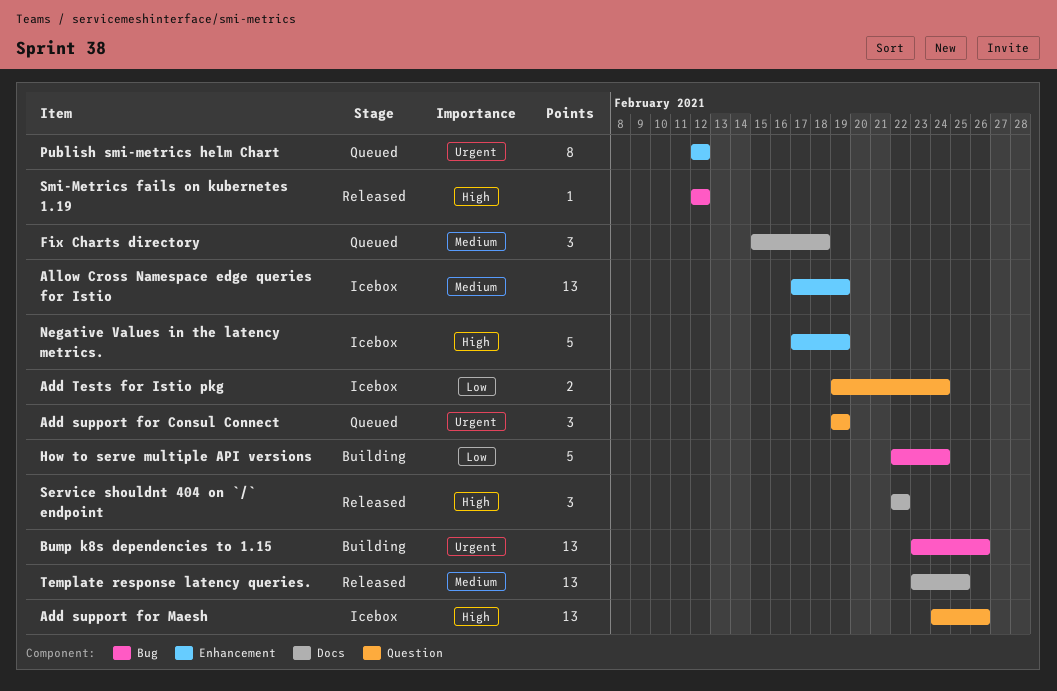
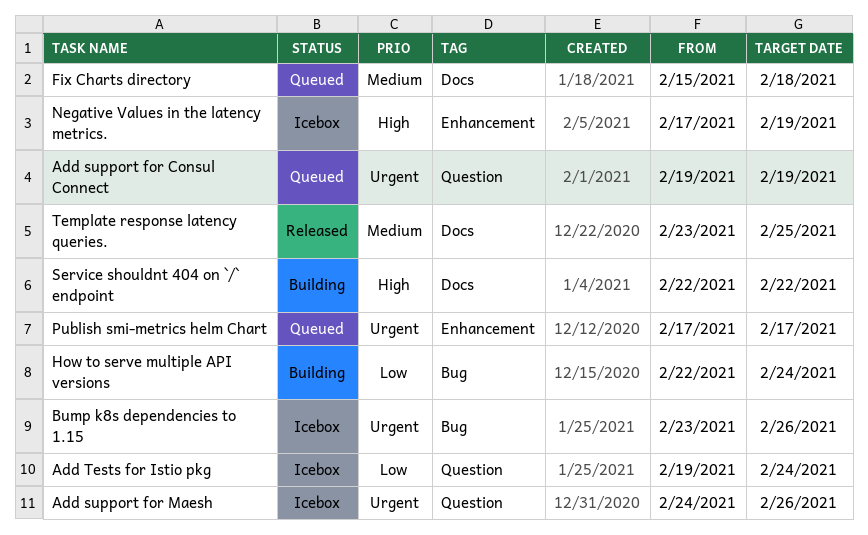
Add support for Maesh, priority: High -> Urgent
Allow Cross Namespace edge queries for Istio: present -> none
Bump k8s dependencies to 1.15, status: Building -> Icebox
Publish smi-metrics helm Chart, start: Feb 12 -> Feb 17
Publish smi-metrics helm Chart, due: Feb 12 -> Feb 17
Service shouldnt 404 on `/` endpoint, status: Released -> Building
Smi-Metrics fails on kubernetes 1.19: present -> none

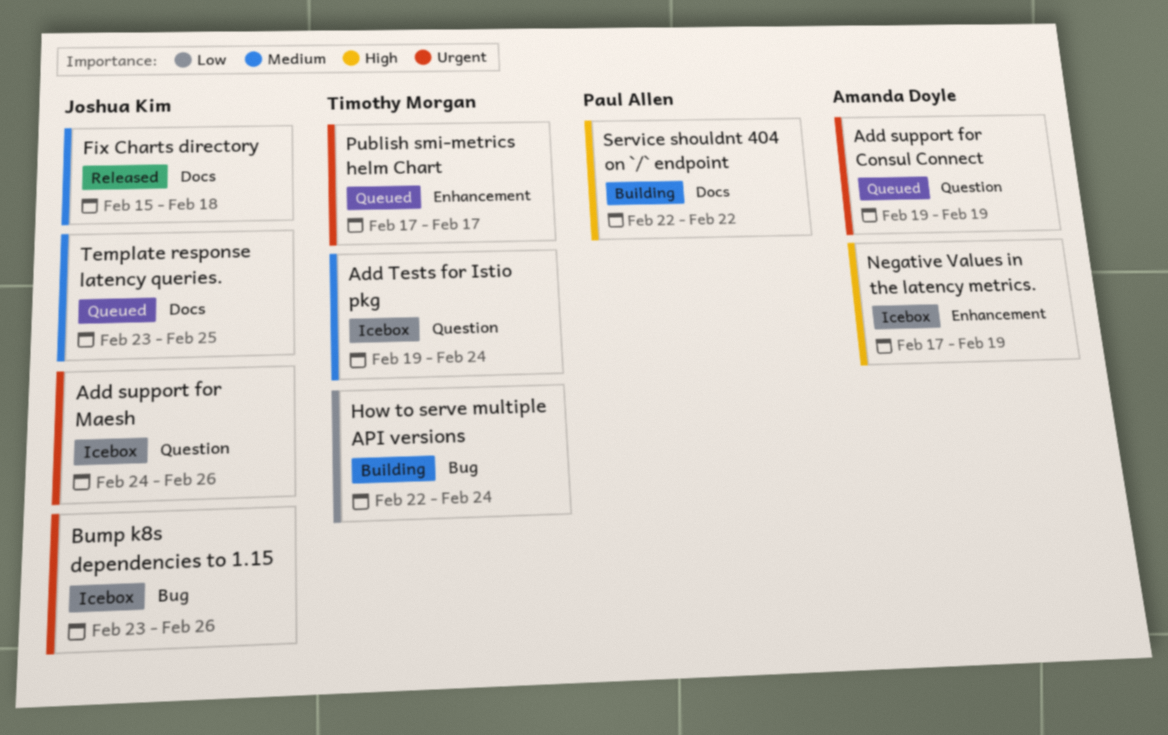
Add Tests for Istio pkg, priority: Low -> Medium
Fix Charts directory, status: Queued -> Released
Template response latency queries., status: Released -> Queued

